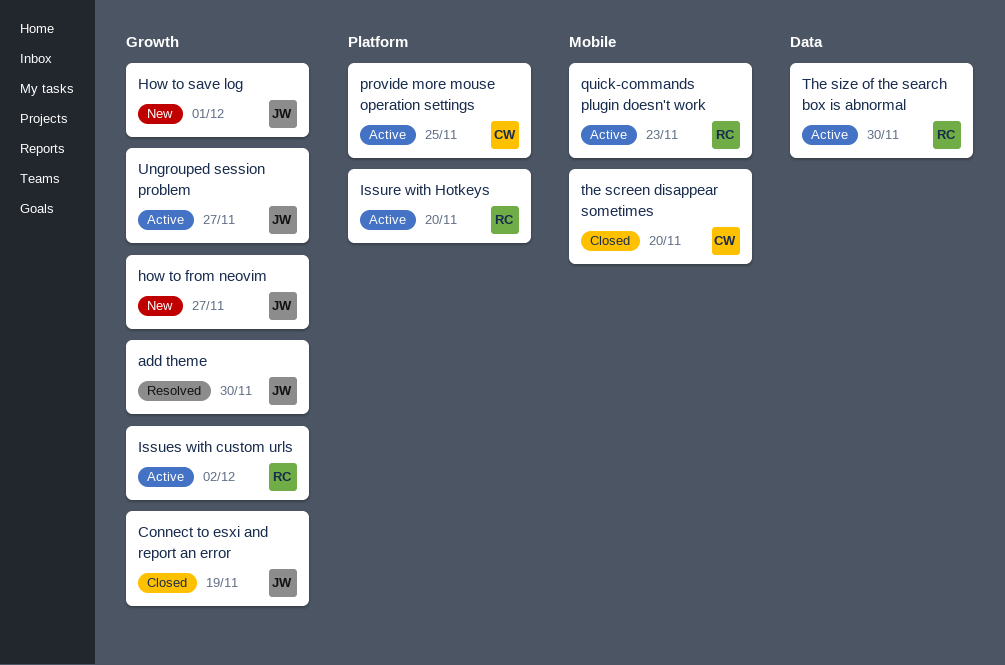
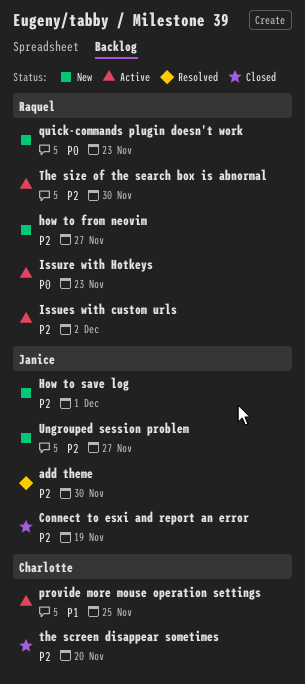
how to from neovim, owner: Janice -> Raquel
Issure with Hotkeys, due: Nov 20 -> Nov 23
quick-commands plugin doesn't work, status: Active -> New
Ungrouped session problem, status: Active -> New

